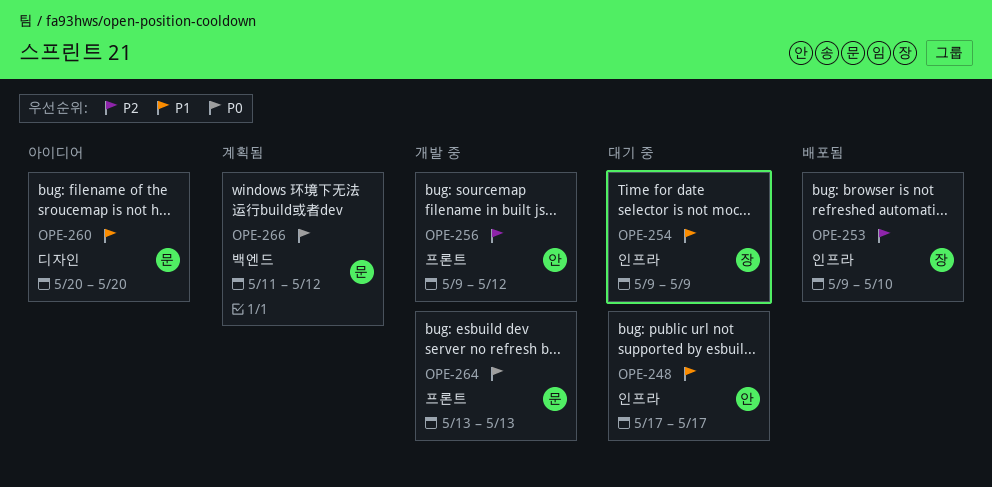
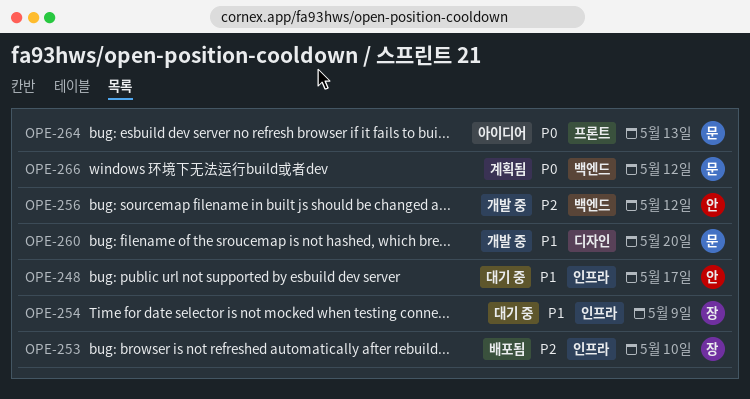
OPE-256, label: 프론트 -> 백엔드
OPE-260, status: 아이디어 -> 개발 중
OPE-264, status: 개발 중 -> 아이디어

